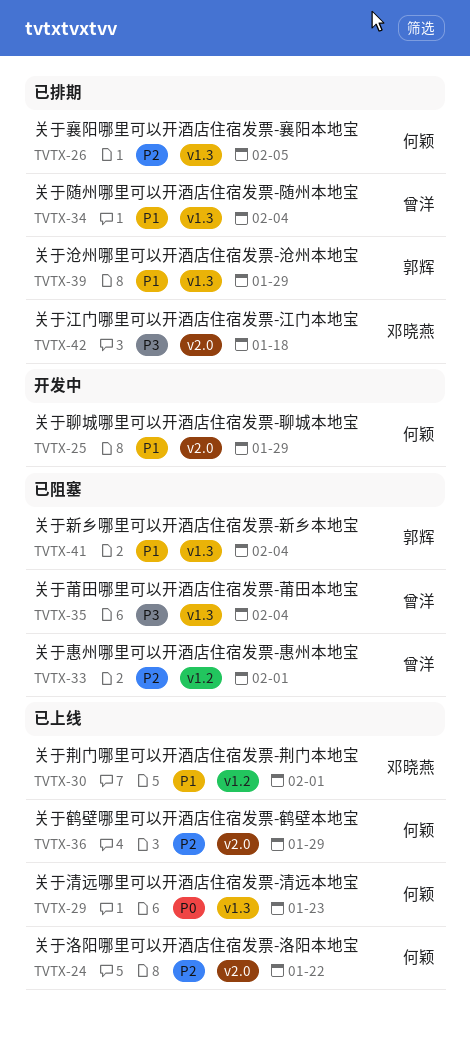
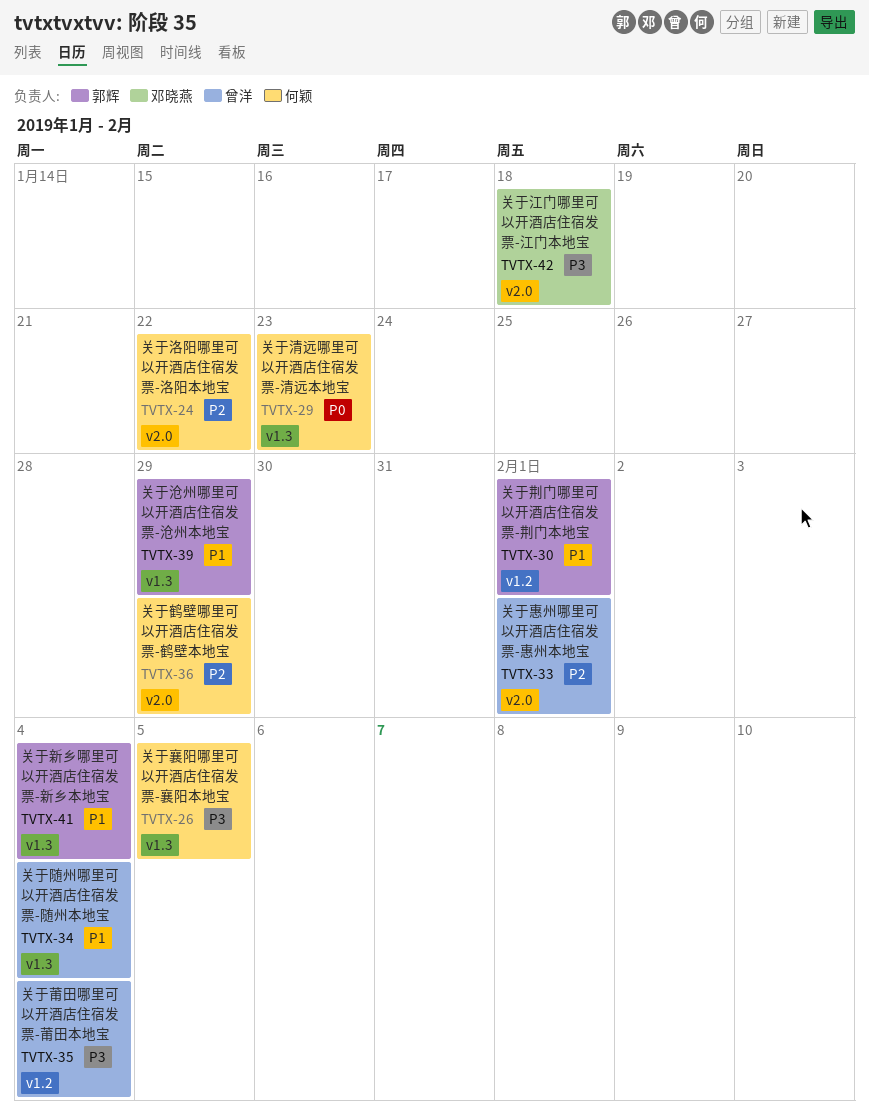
TVTX-25: present -> none
TVTX-26, priority: P2 -> P3
TVTX-30, owner: 邓晓燕 -> 郭辉
TVTX-33, label: v1.2 -> v2.0
TVTX-35, label: v1.3 -> v1.2

